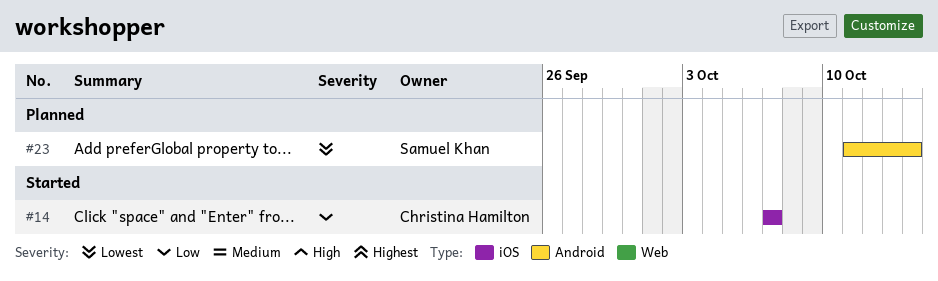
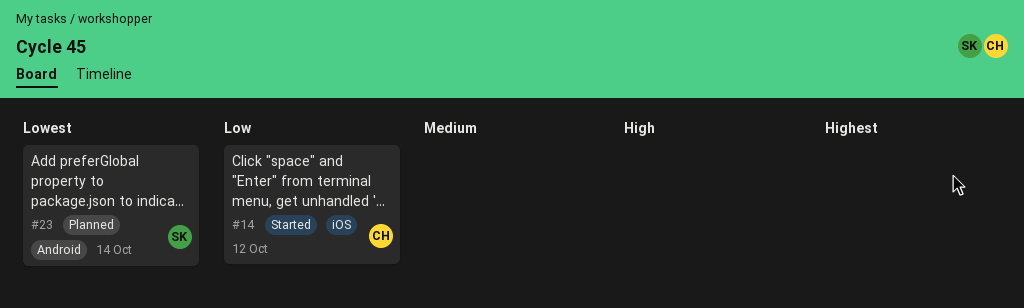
#14, due: Oct 7 -> Oct 12

